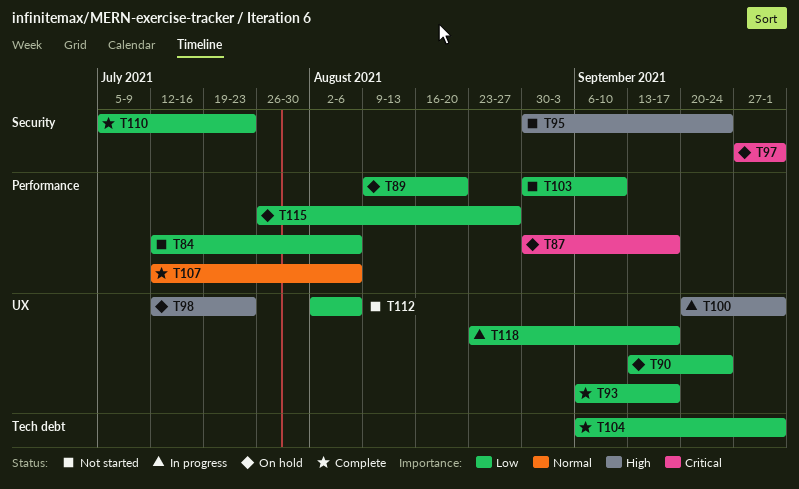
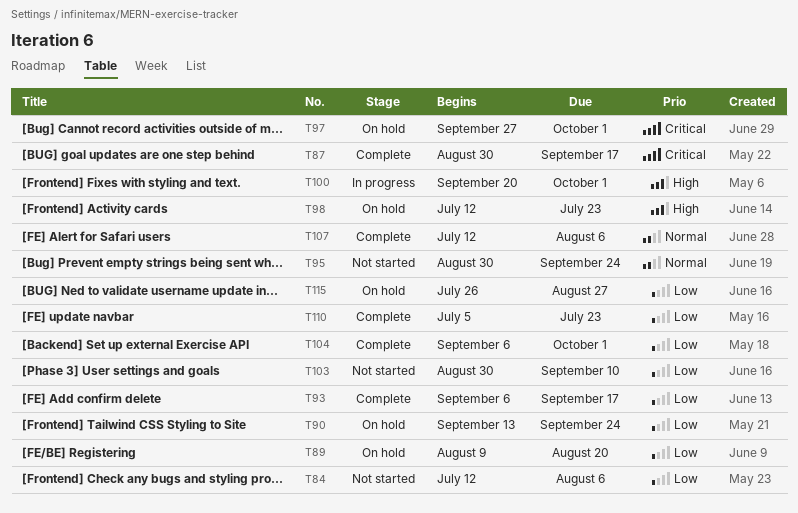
T87, status: On hold -> Complete
T95, priority: High -> Normal
T112: present -> none
T118: present -> none

